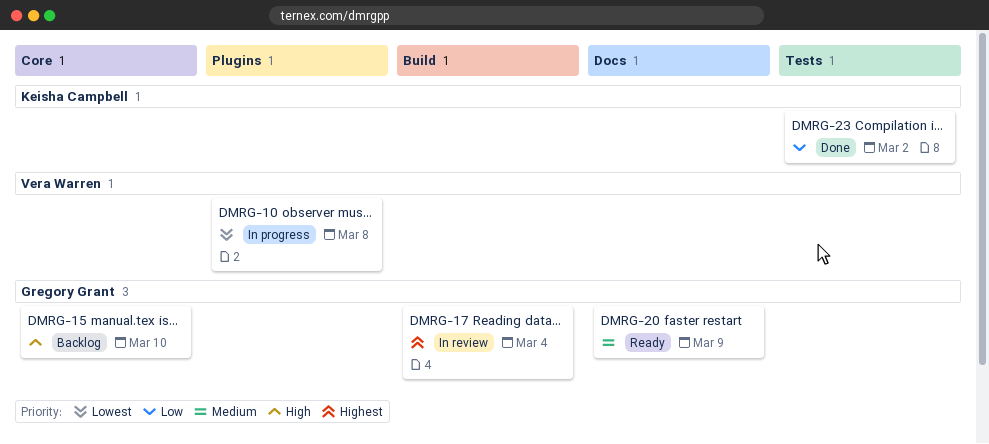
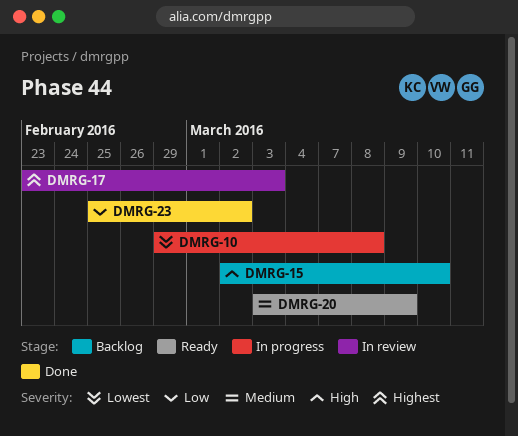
DMRG-17, due: Mar 4 -> Mar 3

